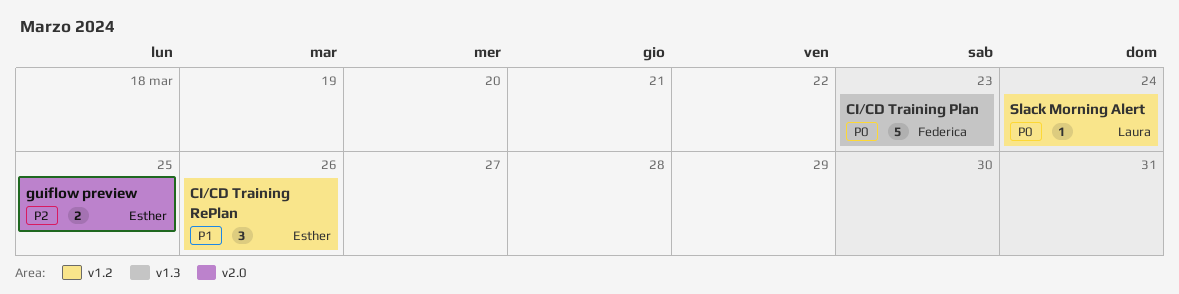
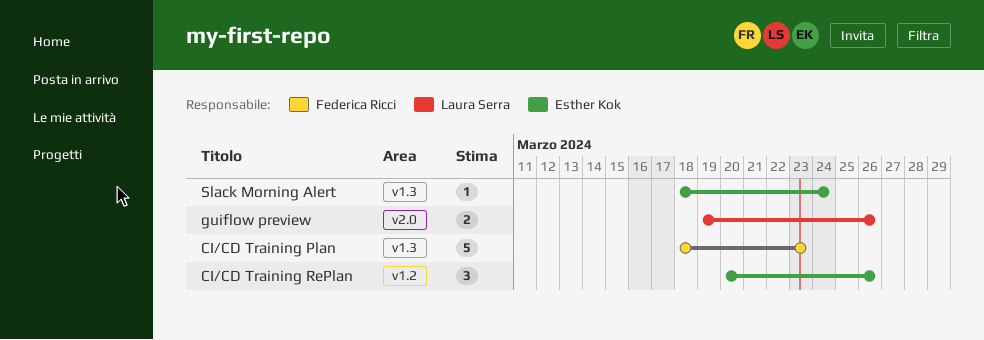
guiflow preview, owner: Esther Kok -> Laura Serra
guiflow preview, due: Mar 25 -> Mar 26
Slack Morning Alert, owner: Laura Serra -> Esther Kok
Slack Morning Alert, label: v1.2 -> v1.3

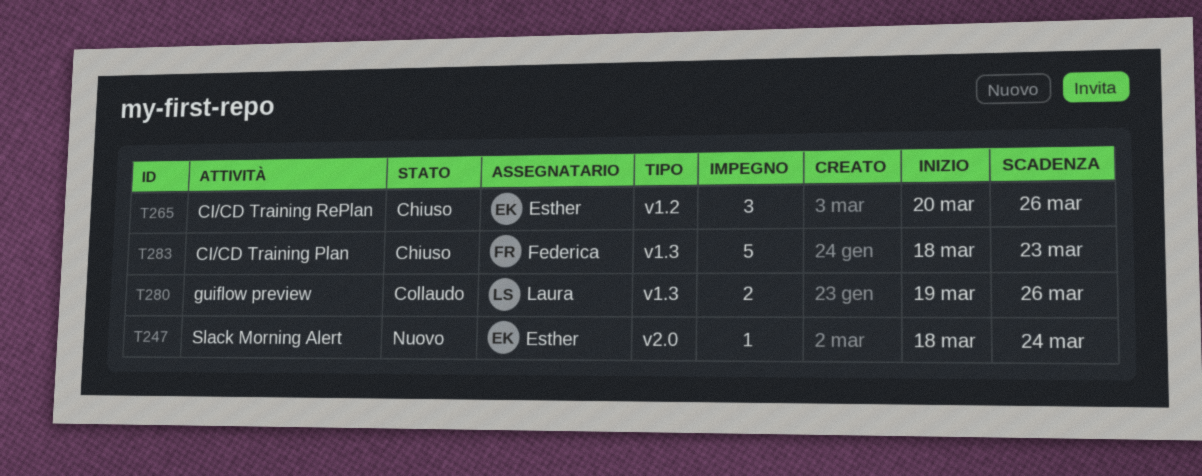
guiflow preview, label: v2.0 -> v1.3
Slack Morning Alert, label: v1.3 -> v2.0

